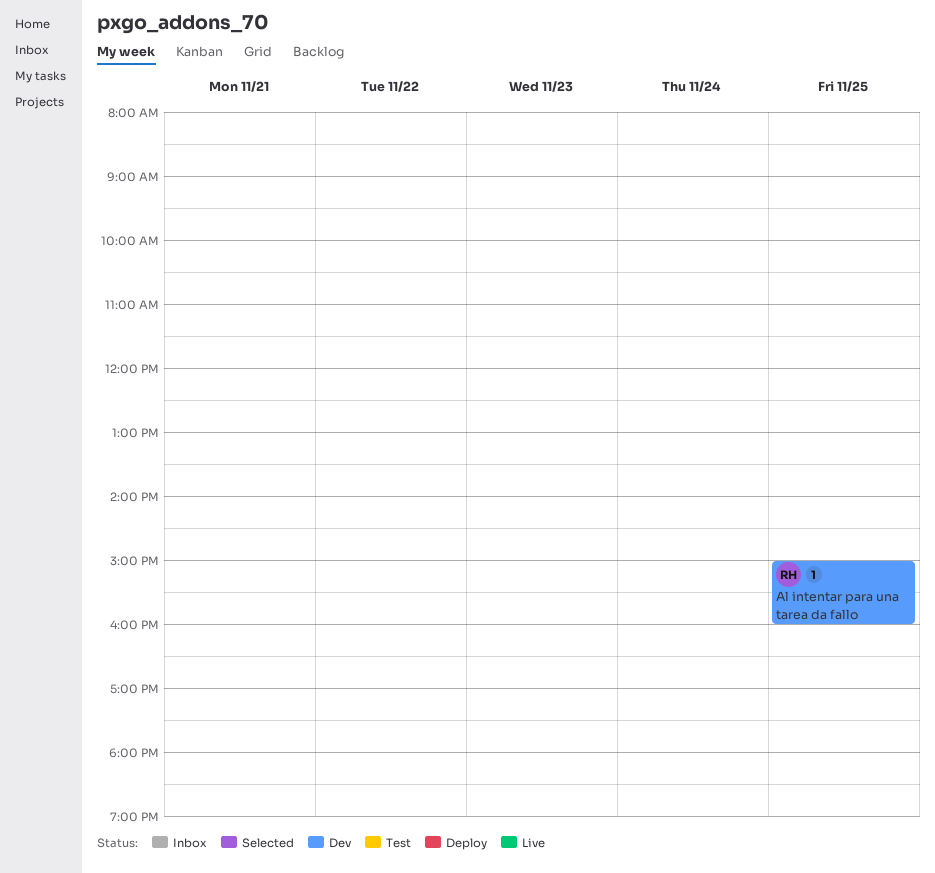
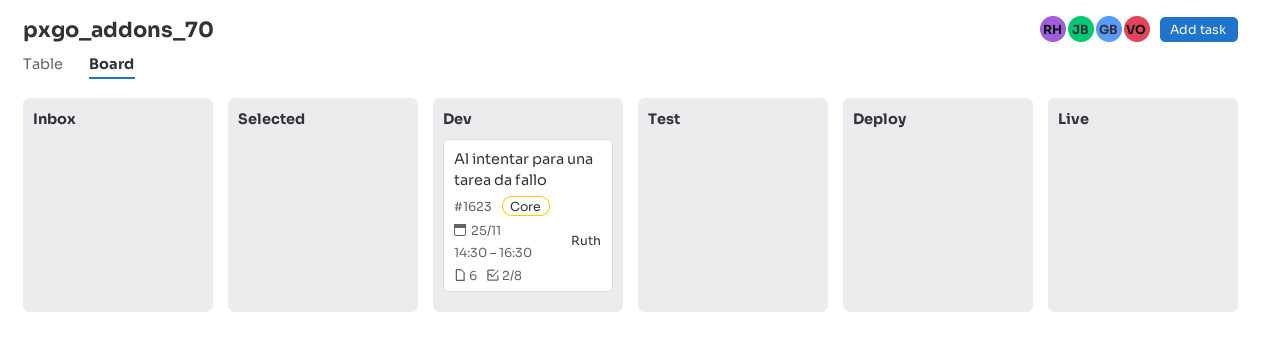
Al intentar para una tarea da fallo, begins: 15:00 -> 14:30
Al intentar para una tarea da fallo, ends: 16:00 -> 16:30

